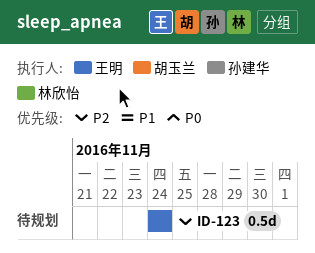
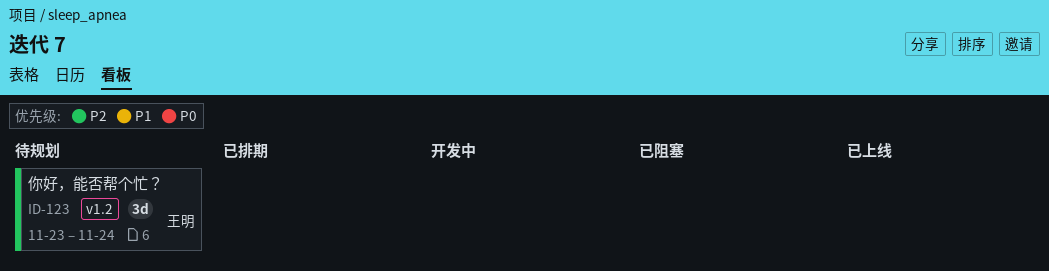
ID-123, estimate: 0.5d -> 3d
ID-123, start: Nov 24 -> Nov 23

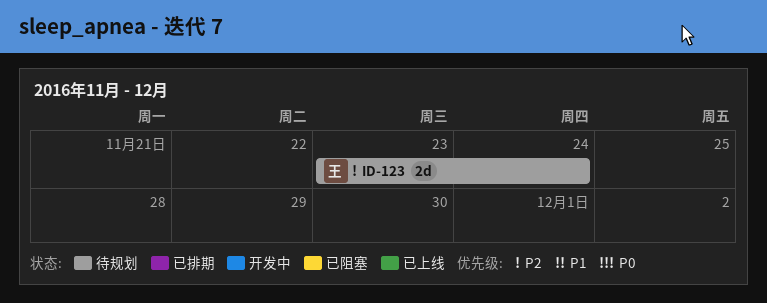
ID-123, estimate: 3d -> 2d

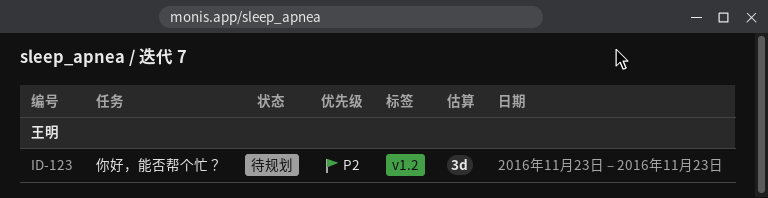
ID-123, estimate: 2d -> 3d
ID-123, due: Nov 24 -> Nov 23

